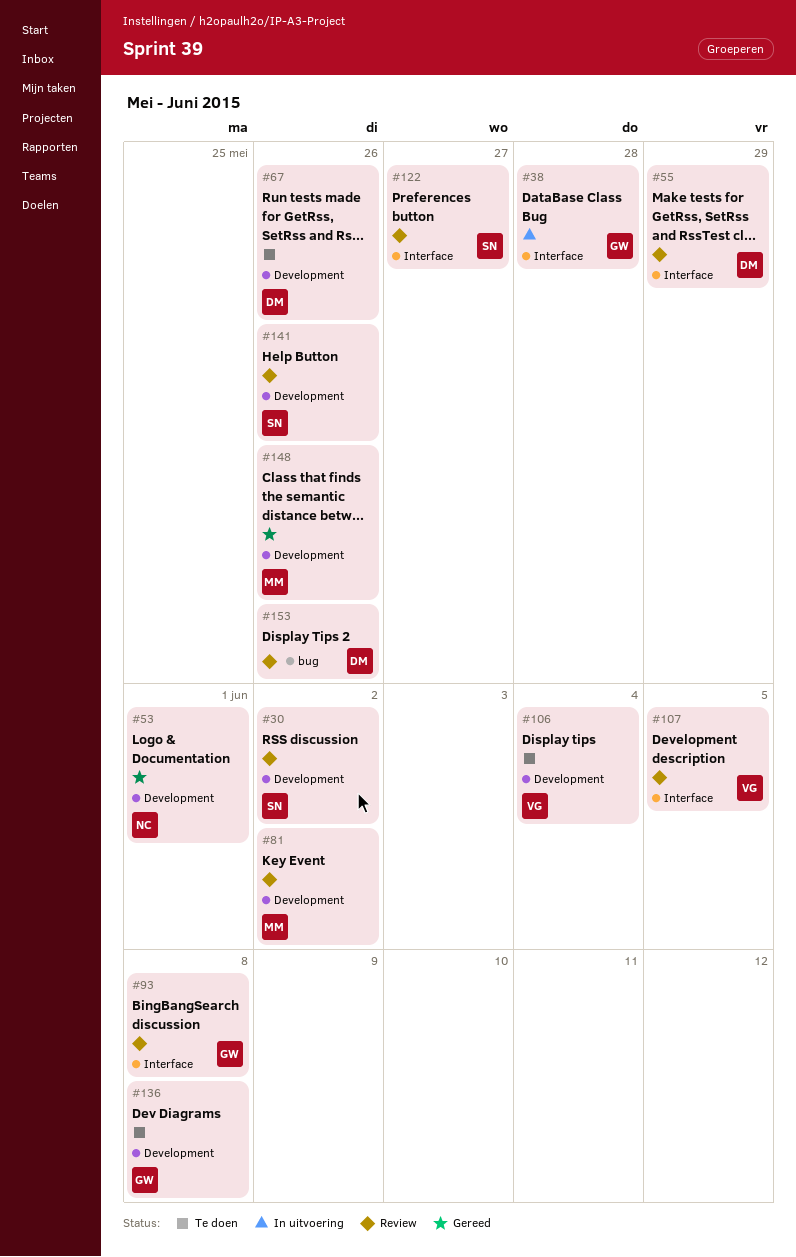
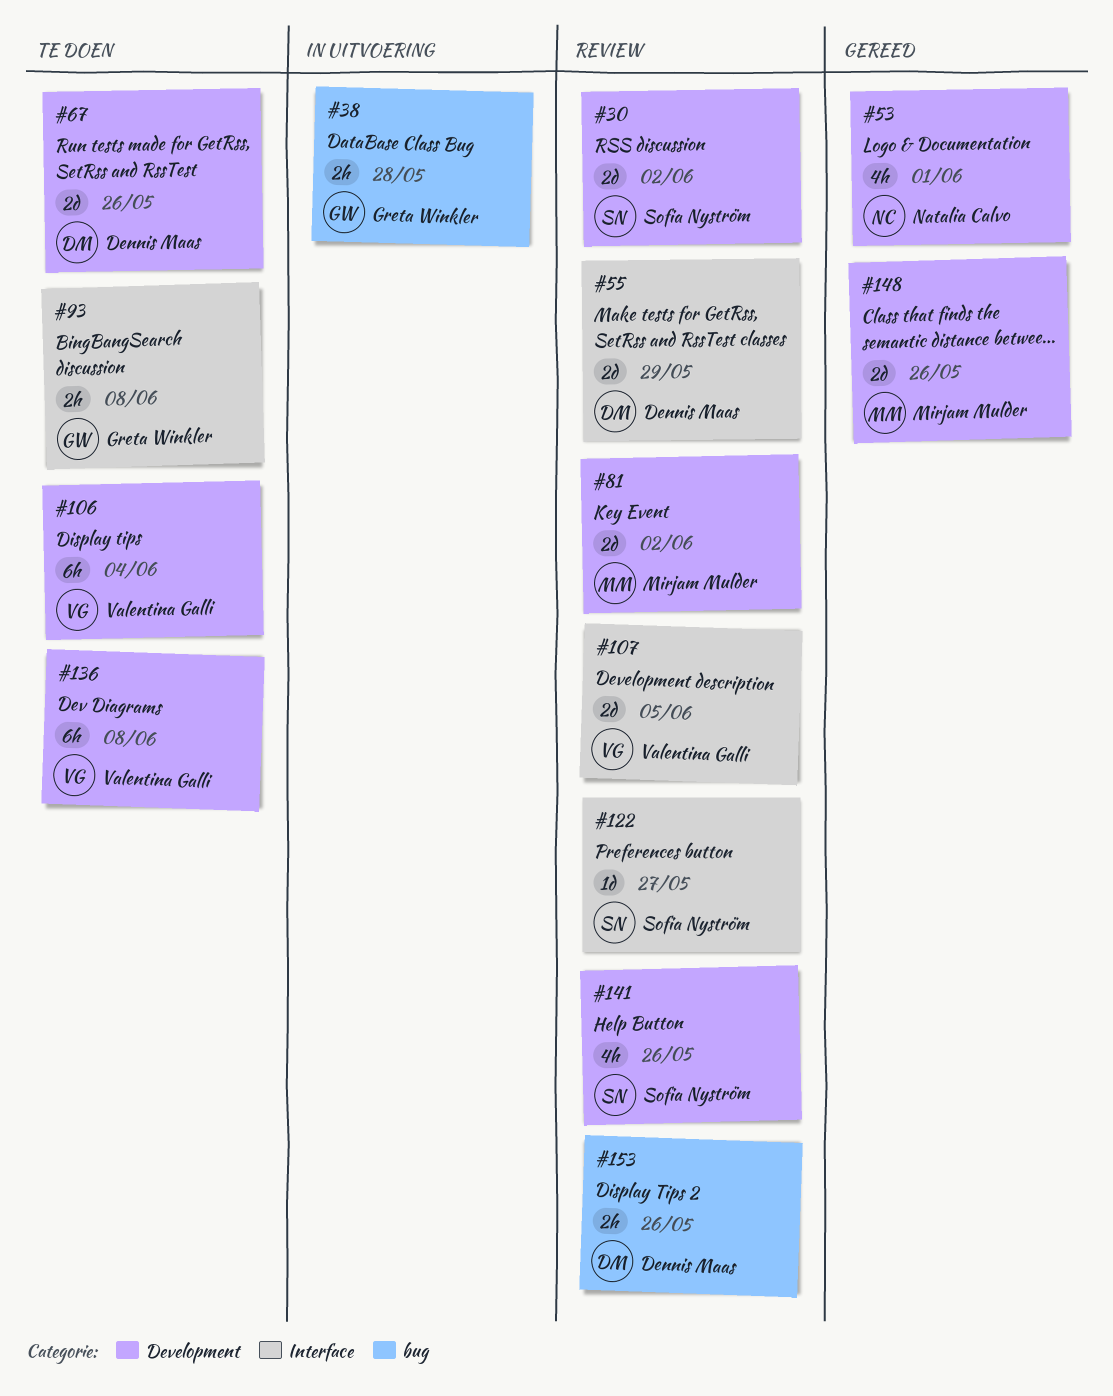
#38, label: Interface -> bug
#93, status: Review -> Te doen
#136, owner: Greta Winkler -> Valentina Galli

